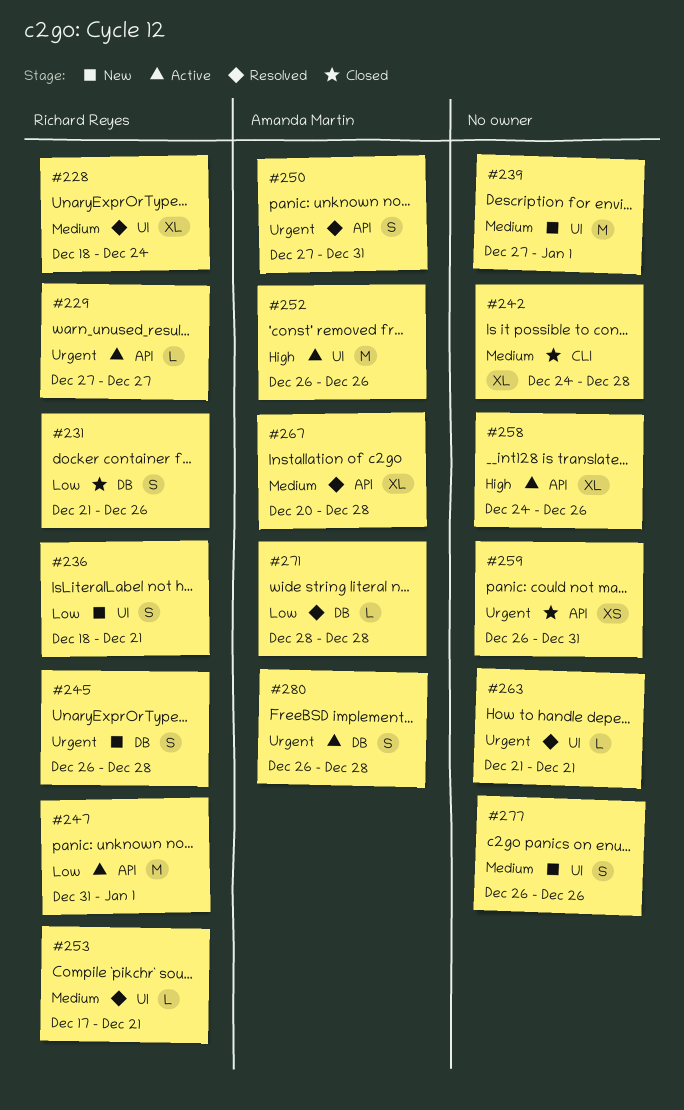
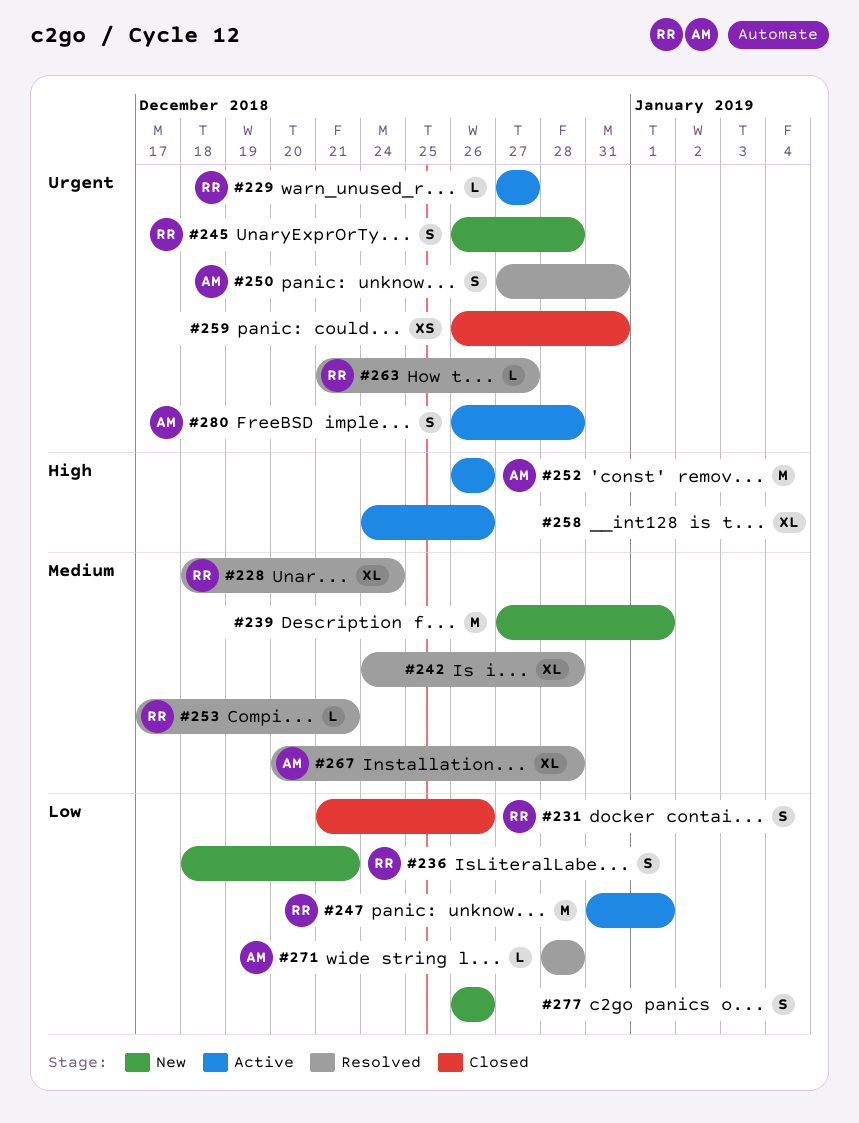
#242, status: Closed -> Resolved
#263, owner: none -> Richard Reyes
#263, due: Dec 21 -> Dec 27
#277, priority: Medium -> Low

